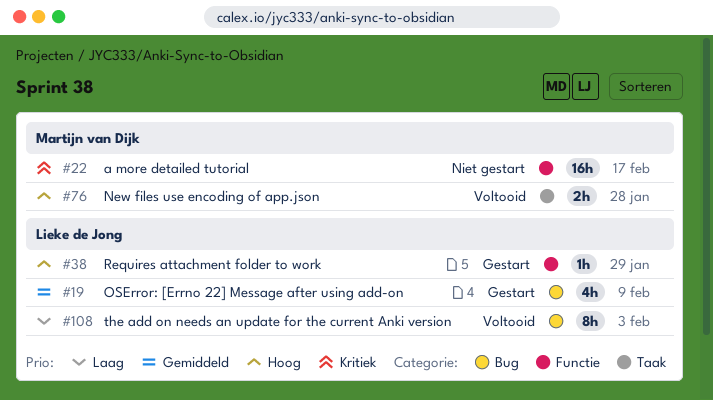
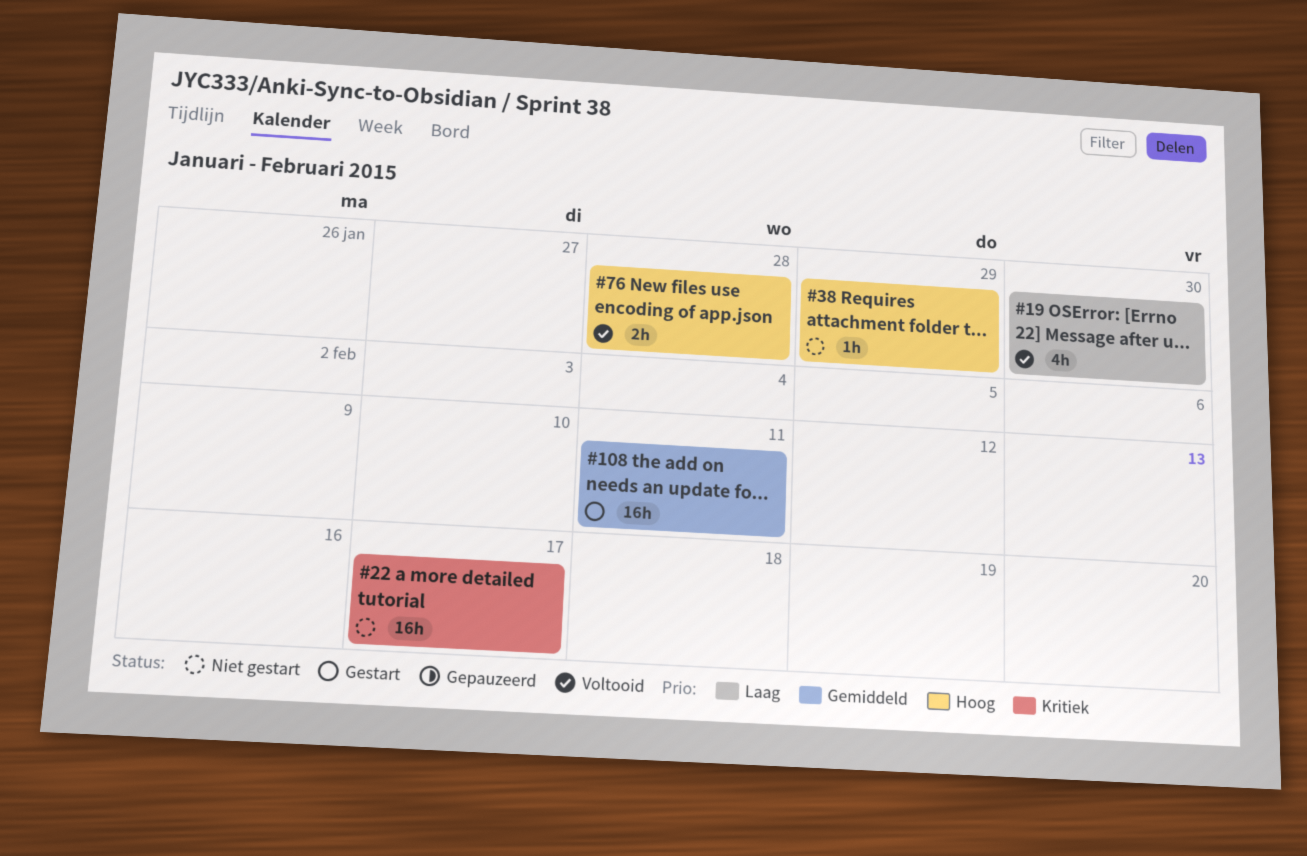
#19, status: Gestart -> Voltooid
#19, priority: Gemiddeld -> Laag
#19, due: Feb 9 -> Jan 30
#38, status: Gestart -> Niet gestart
#108, status: Voltooid -> Gestart
#108, priority: Laag -> Gemiddeld
#108, estimate: 8h -> 16h
#108, due: Feb 3 -> Feb 11

